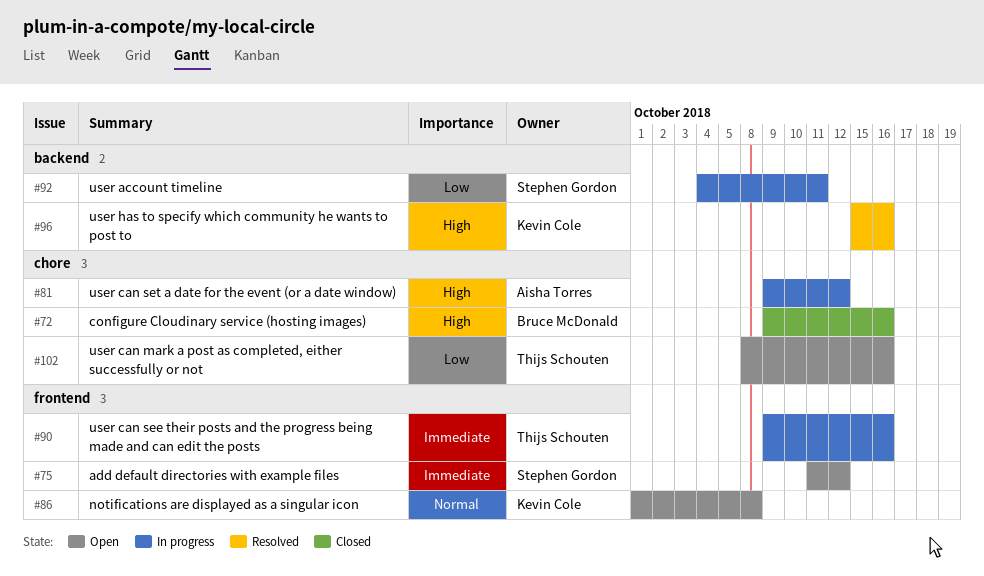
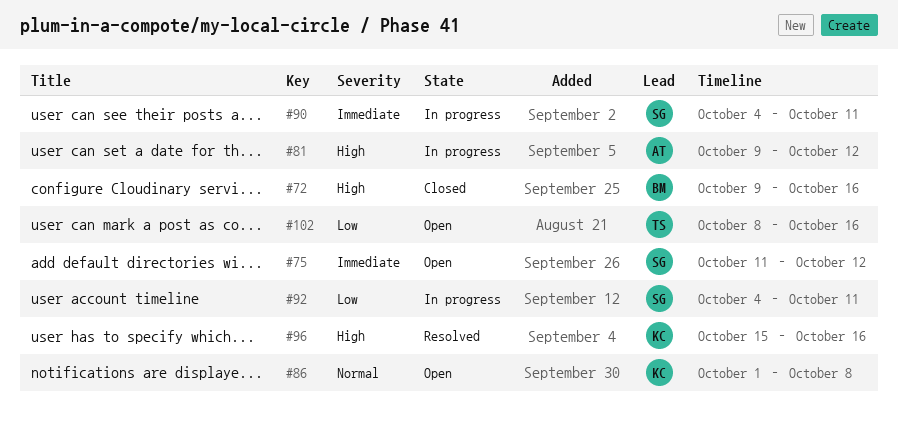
#90, owner: Thijs Schouten -> Stephen Gordon
#90, start: Oct 9 -> Oct 4
#90, due: Oct 16 -> Oct 11

